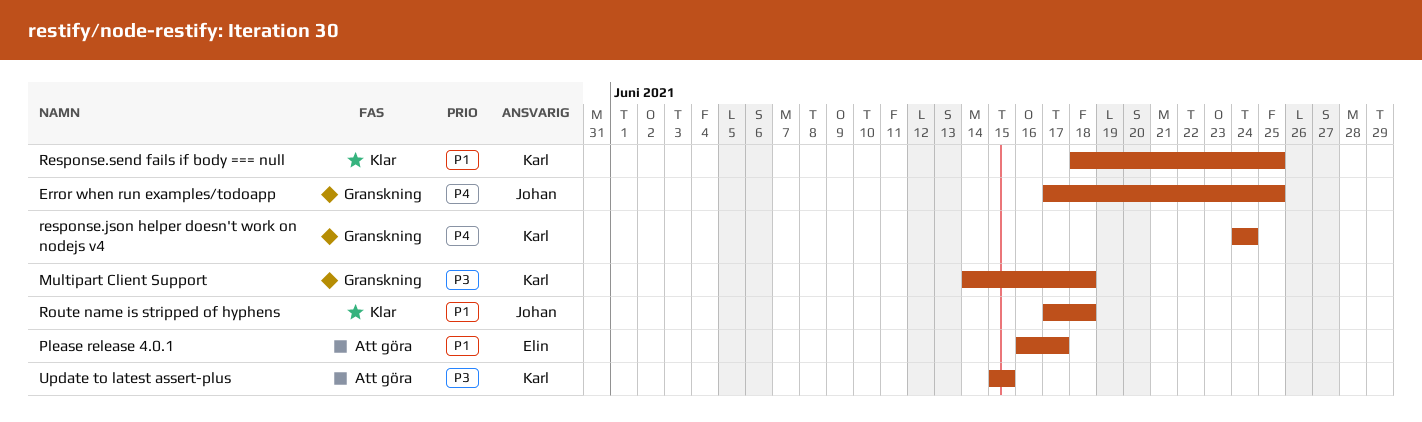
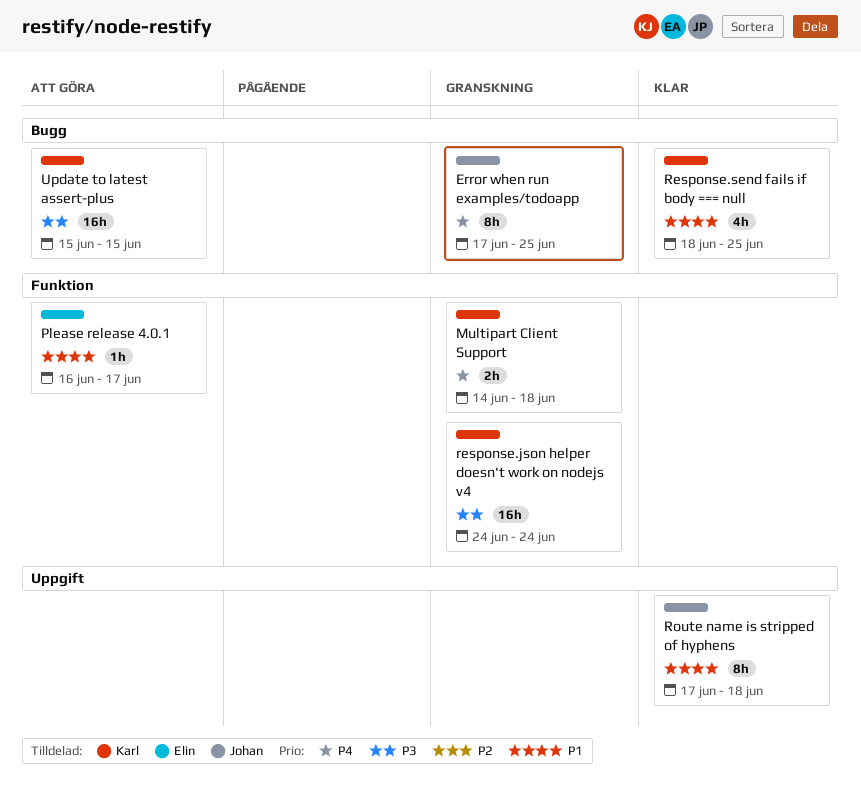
Multipart Client Support, priority: P3 -> P4
response.json helper doesn't work on nodejs v4, priority: P4 -> P3

